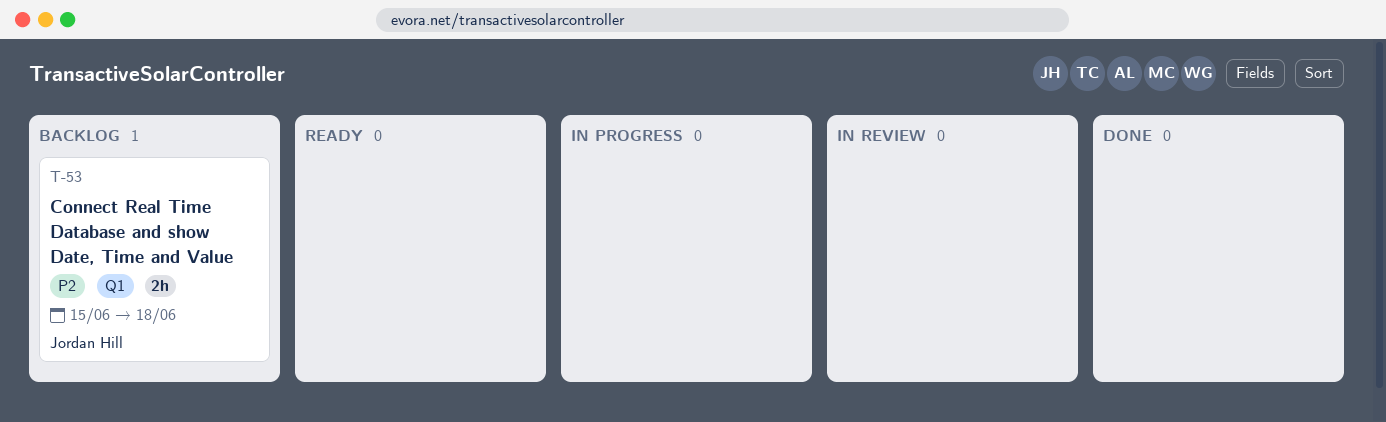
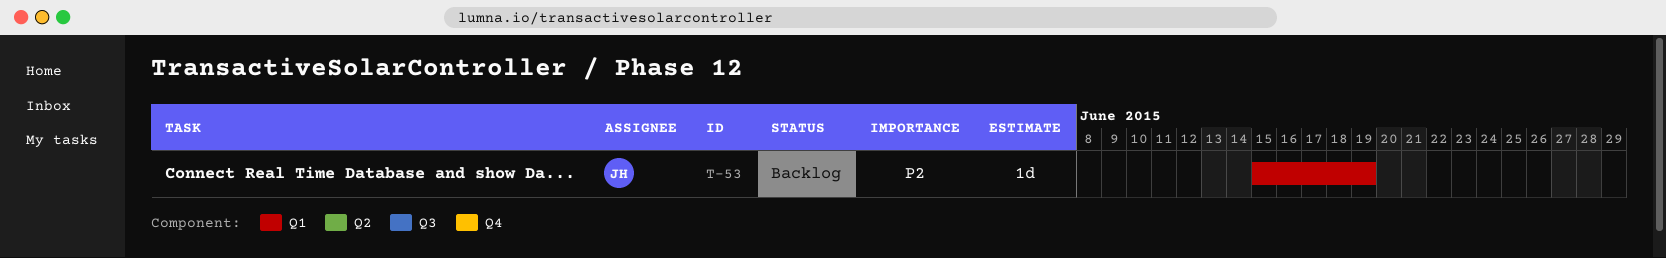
T-53, estimate: 2h -> 1d
T-53, due: Jun 18 -> Jun 19

